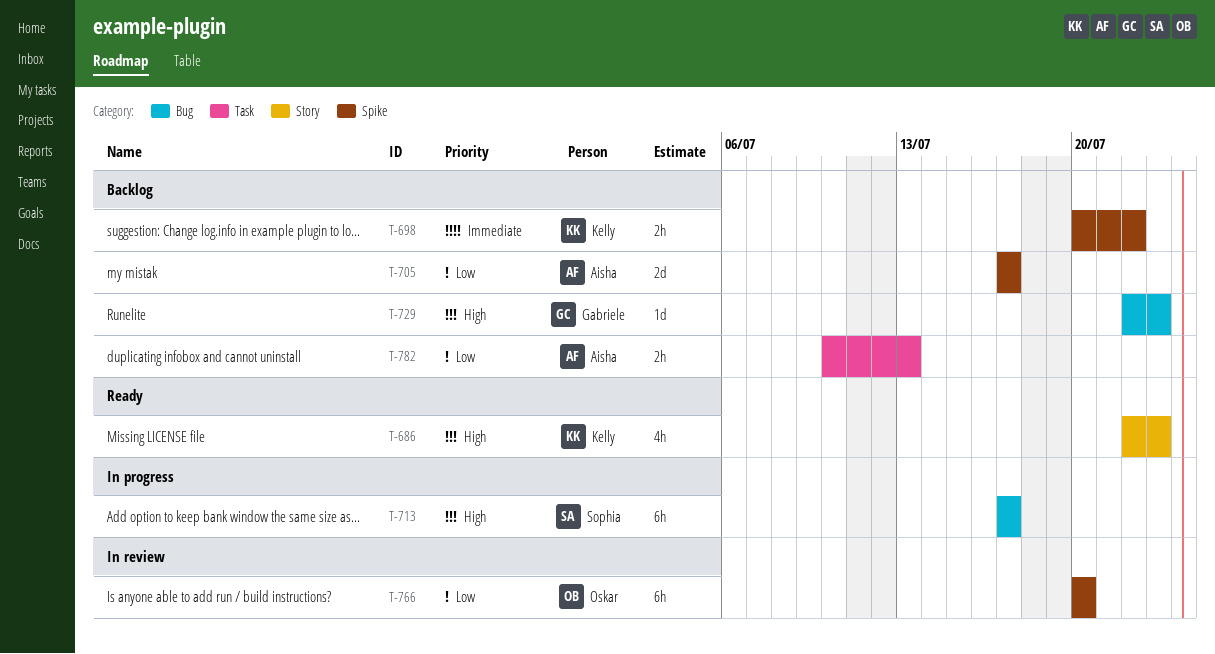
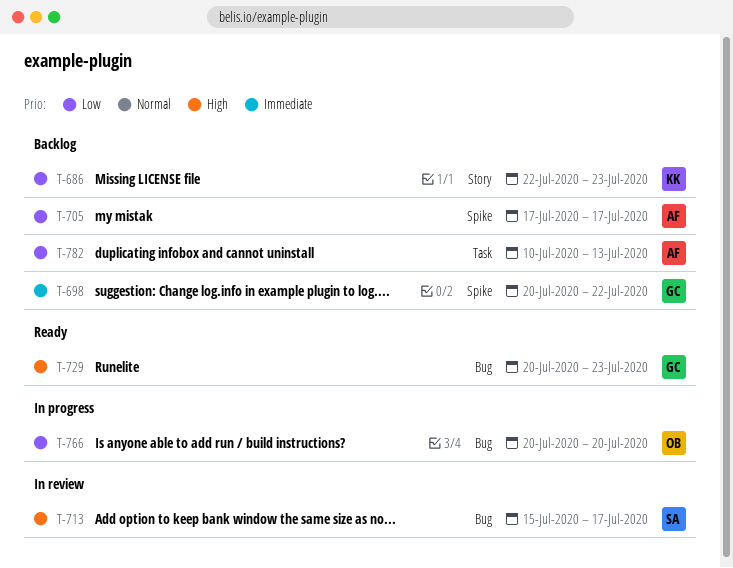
T-686, status: Ready -> Backlog
T-686, priority: High -> Low
T-698, owner: Kelly -> Gabriele
T-713, status: In progress -> In review
T-713, start: Jul 17 -> Jul 15
T-729, status: Backlog -> Ready
T-729, start: Jul 22 -> Jul 20
T-766, status: In review -> In progress
T-766, label: Spike -> Bug

